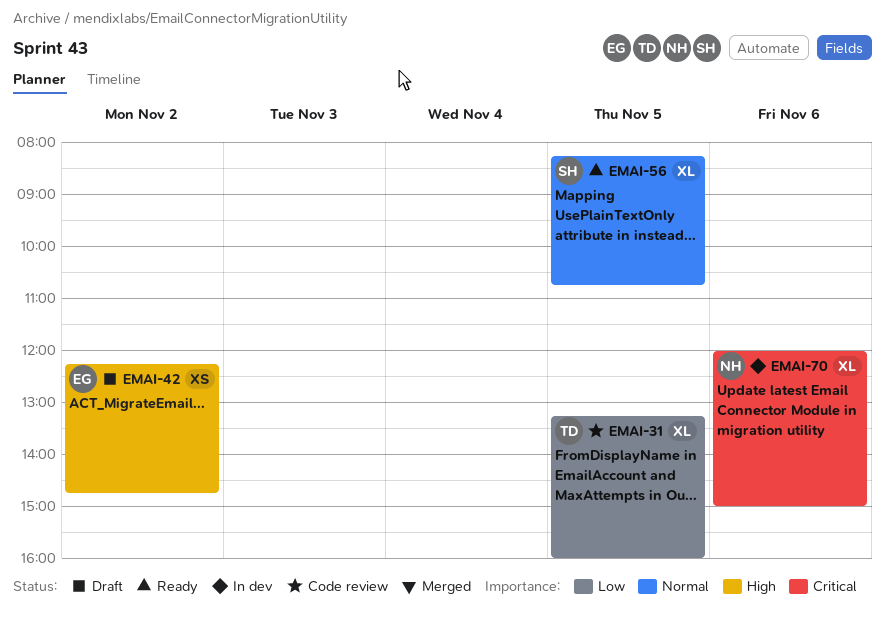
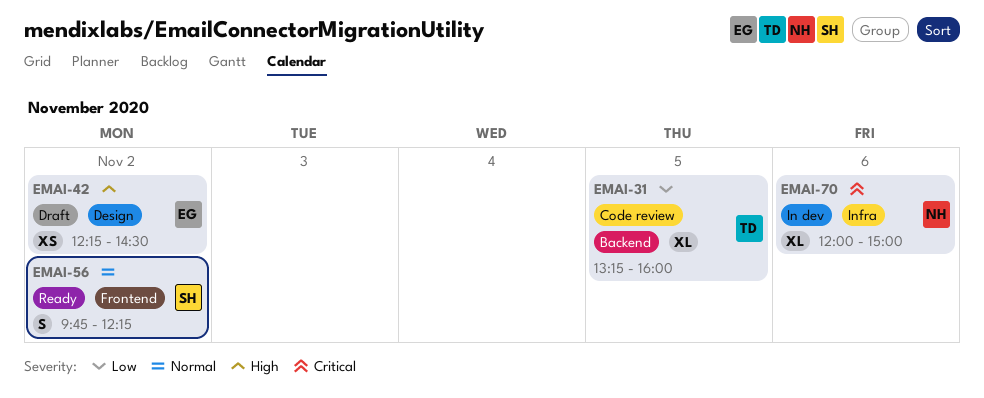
EMAI-42, ends: 14:45 -> 14:30
EMAI-56, estimate: XL -> S
EMAI-56, day: Nov 5 -> Nov 2
EMAI-56, begins: 08:15 -> 09:45
EMAI-56, ends: 10:45 -> 12:15

